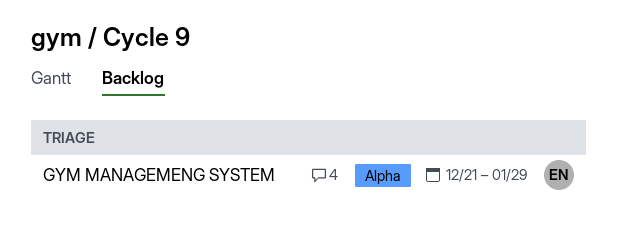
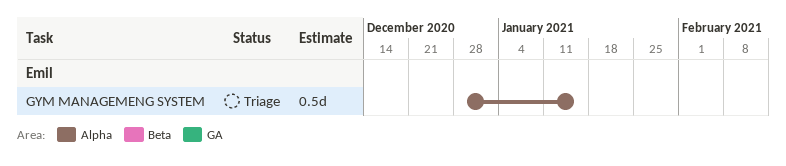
GYM MANAGEMENG SYSTEM, start: Dec 21 -> Dec 28
GYM MANAGEMENG SYSTEM, due: Jan 29 -> Jan 15

